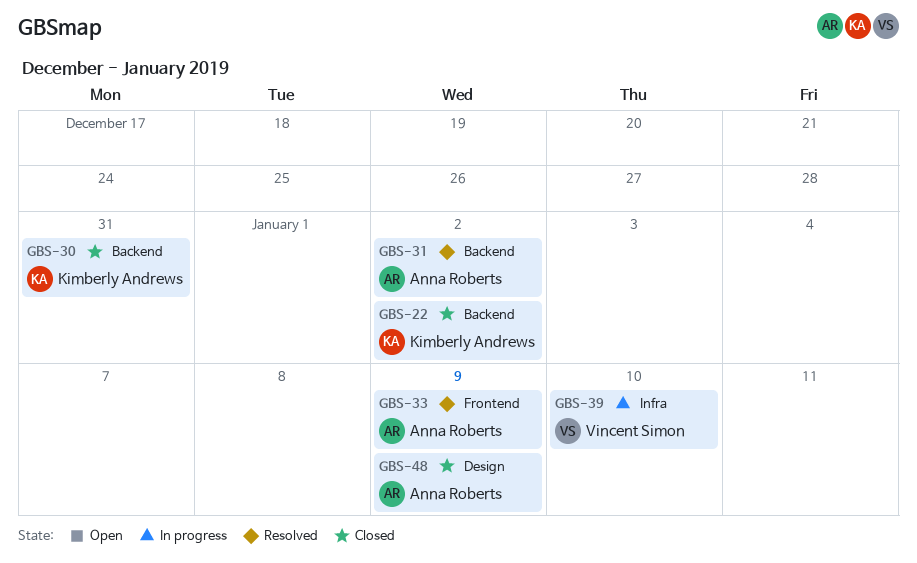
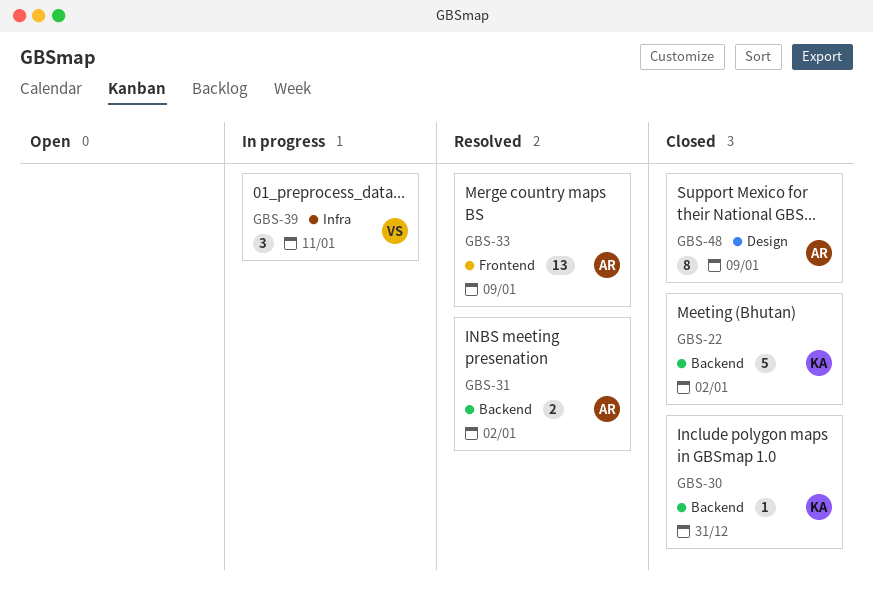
GBS-39, due: Jan 10 -> Jan 11

